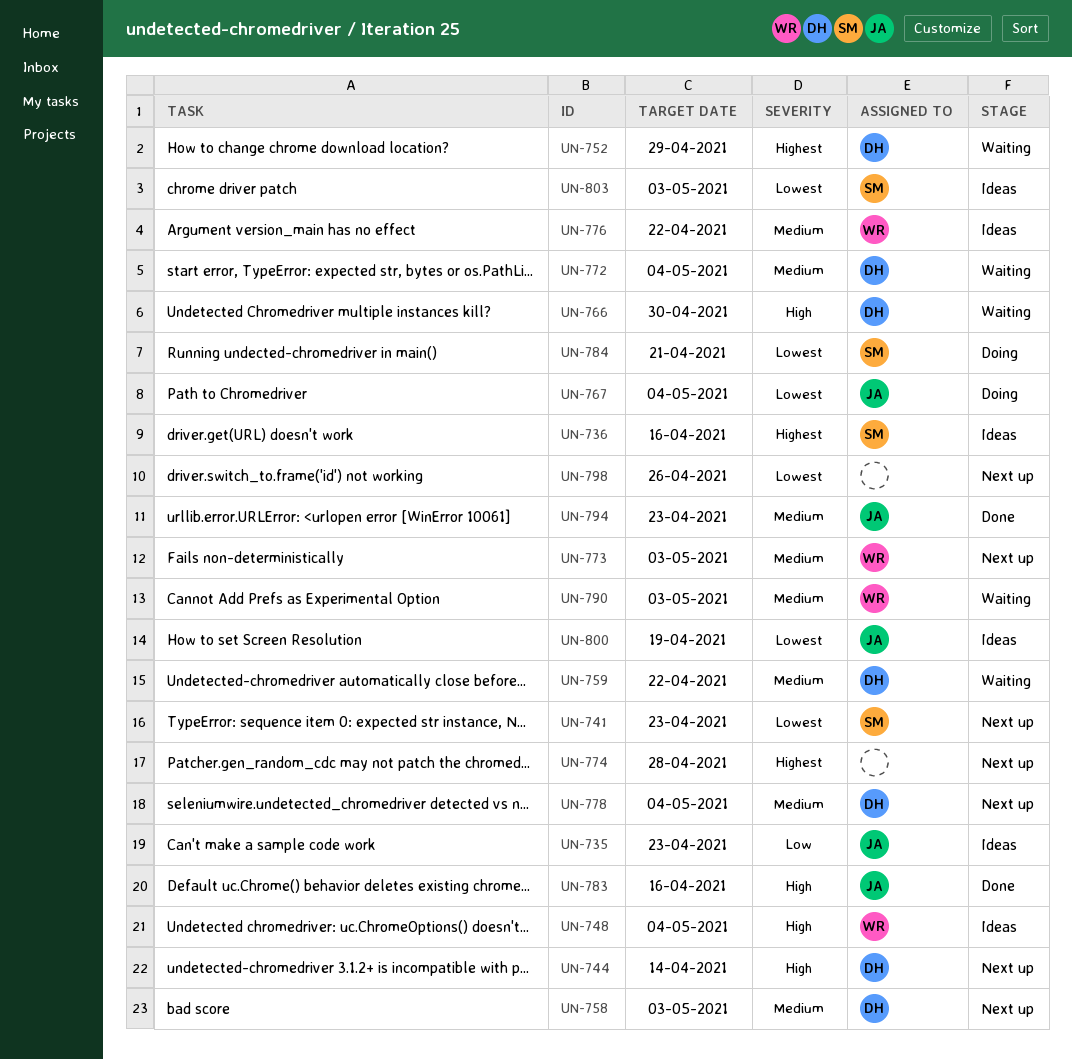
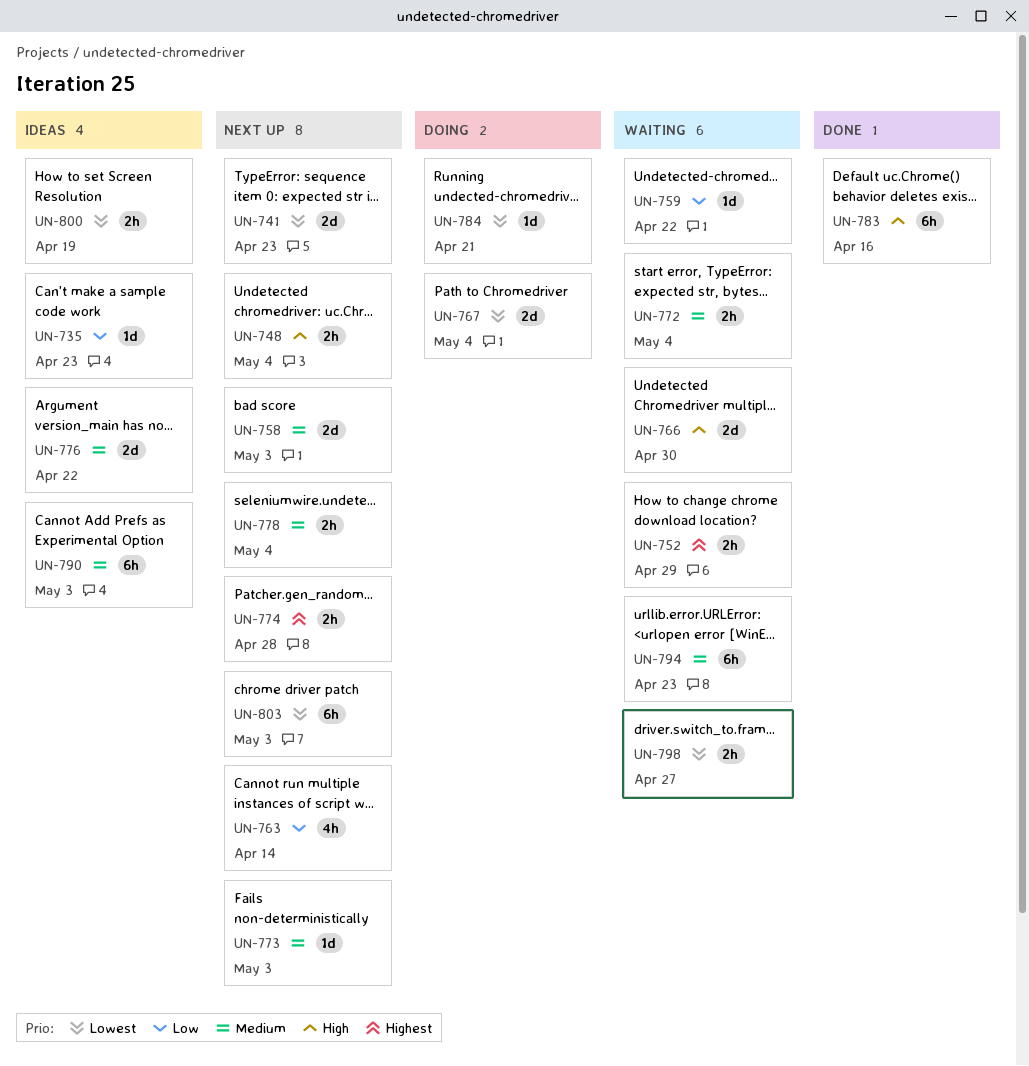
UN-736: present -> none
UN-744: present -> none
UN-748, status: Ideas -> Next up
UN-759, priority: Medium -> Low
UN-763: none -> present
UN-790, status: Waiting -> Ideas
UN-794, status: Done -> Waiting
UN-798, status: Next up -> Waiting
UN-798, due: Apr 26 -> Apr 27
UN-803, status: Ideas -> Next up

